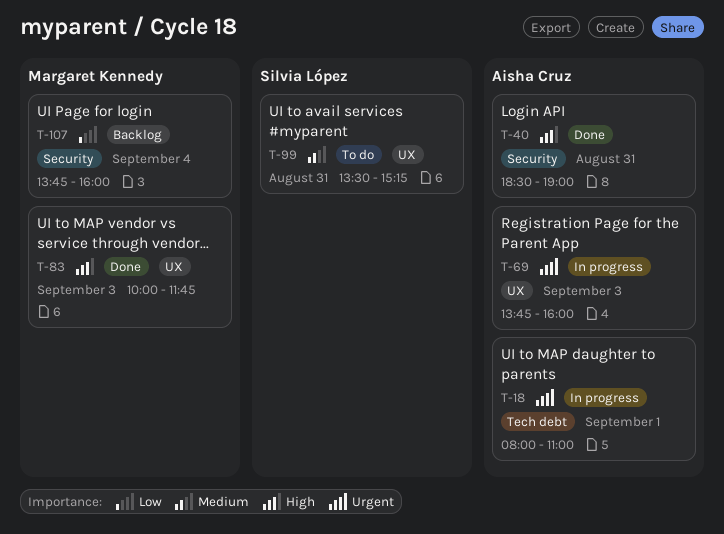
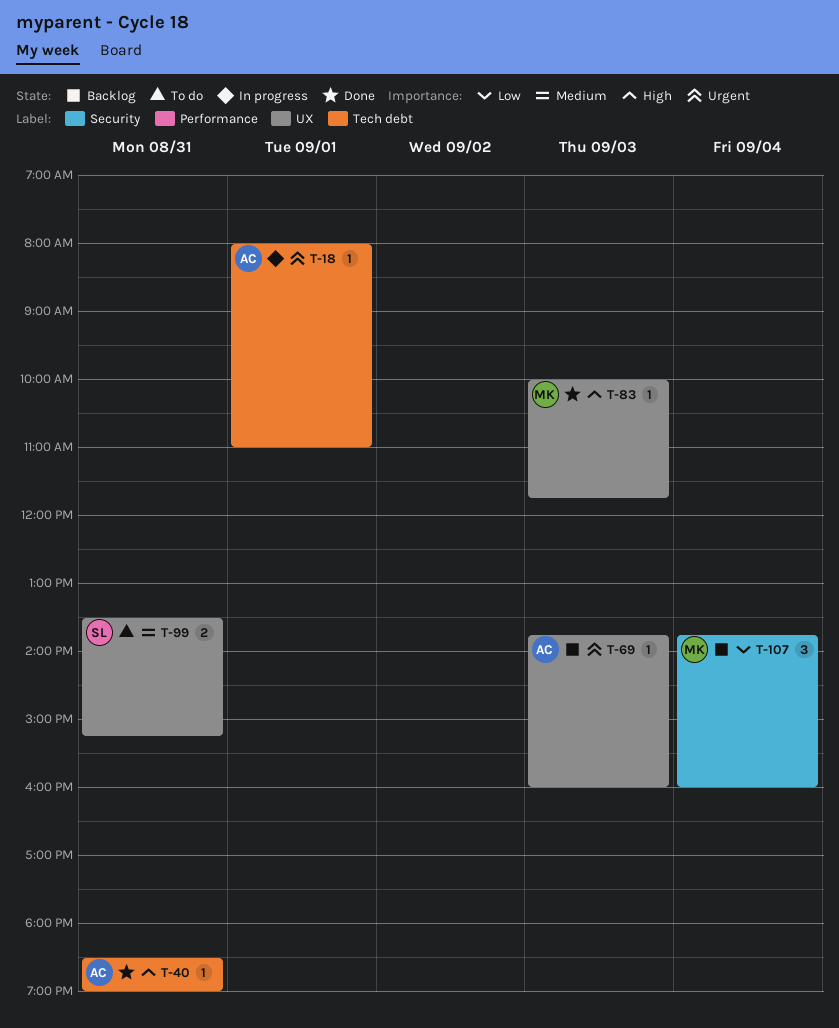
T-40, label: Security -> Tech debt
T-69, status: In progress -> Backlog

